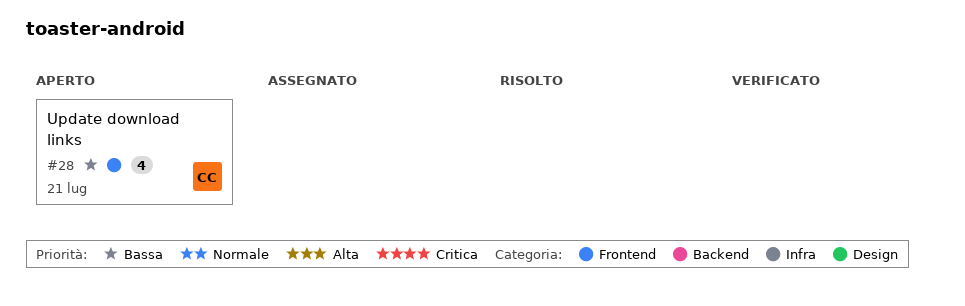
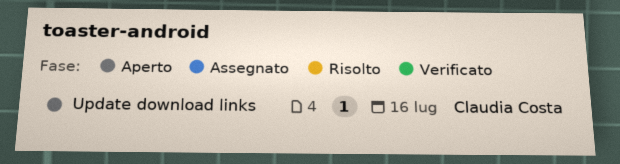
Update download links, estimate: 4 -> 1
Update download links, due: Jul 21 -> Jul 16

